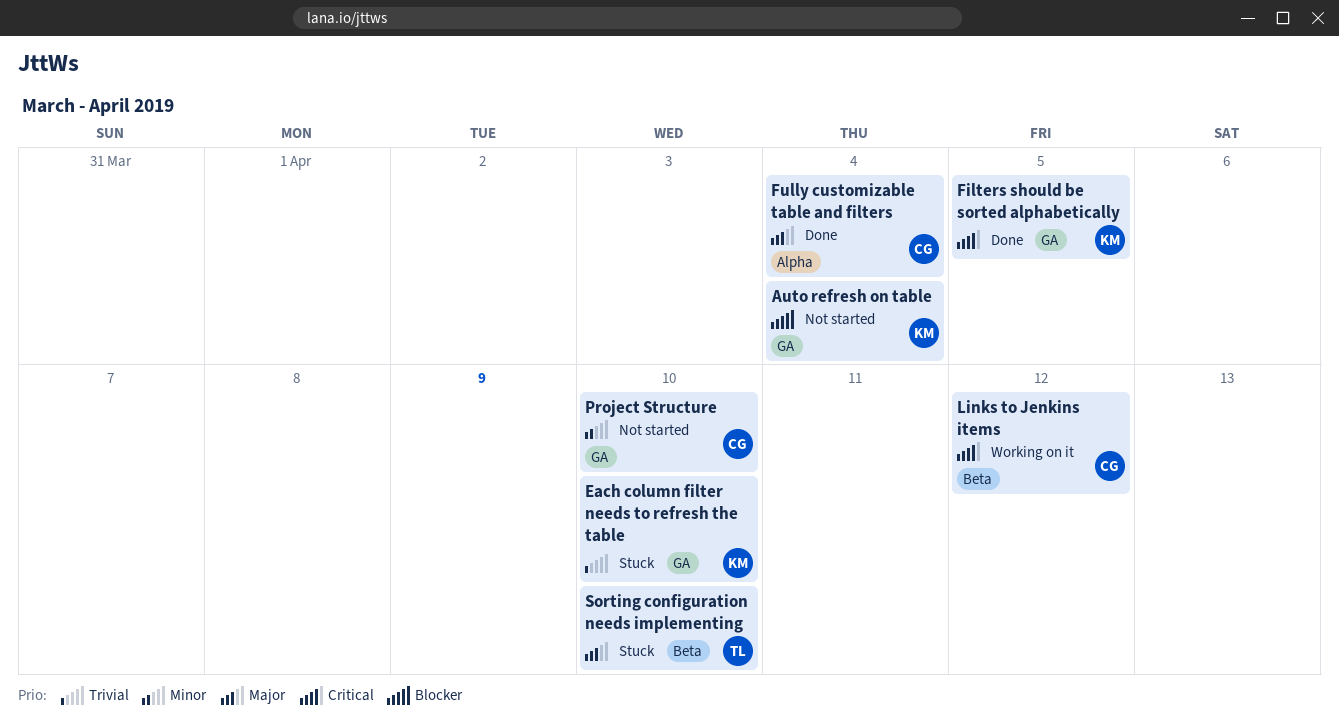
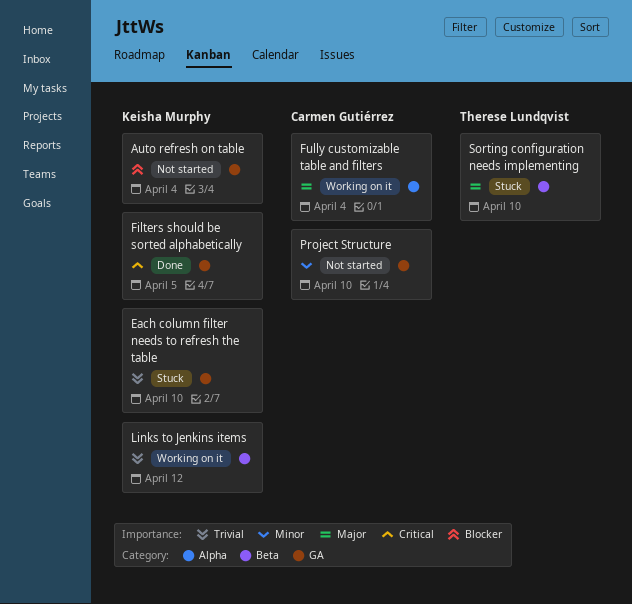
Fully customizable table and filters, status: Done -> Working on it
Links to Jenkins items, owner: Carmen Gutiérrez -> Keisha Murphy
Links to Jenkins items, priority: Critical -> Trivial

